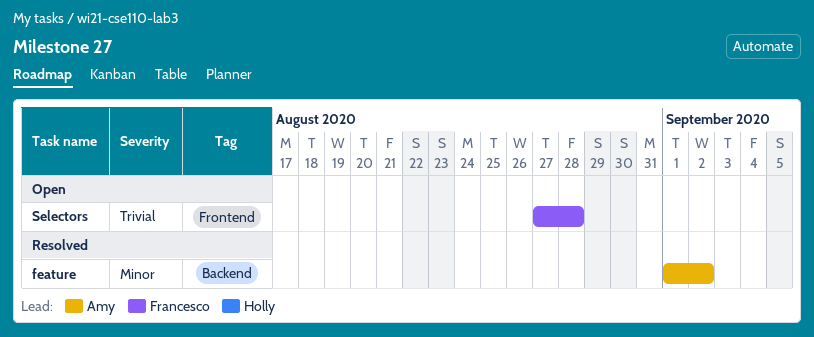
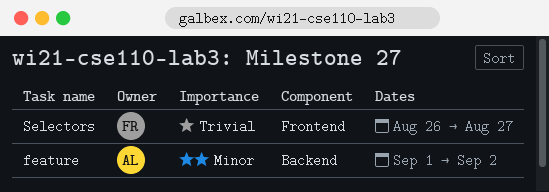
Selectors, start: Aug 27 -> Aug 26
Selectors, due: Aug 28 -> Aug 27

